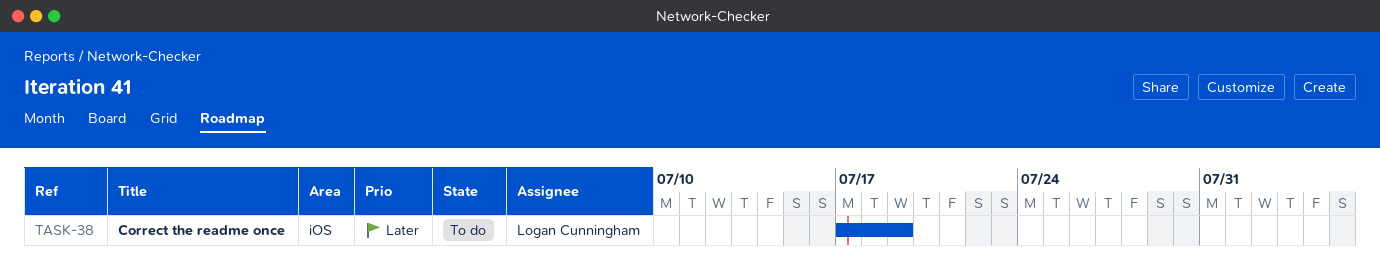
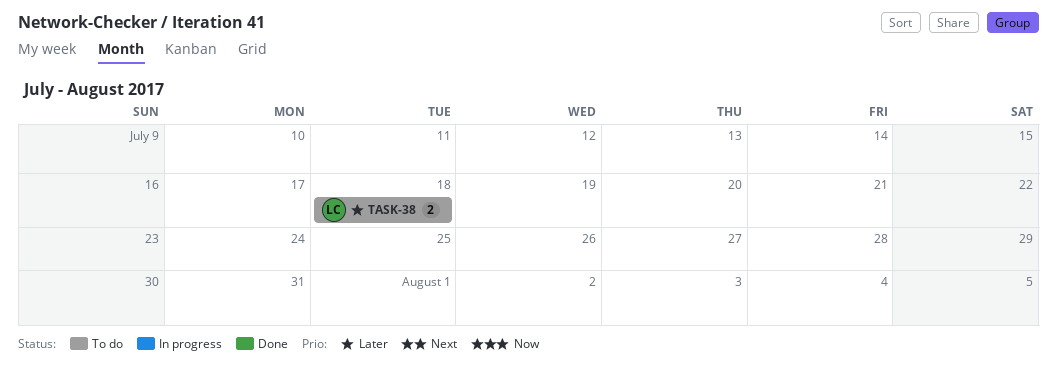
TASK-38, start: Jul 17 -> Jul 18
TASK-38, due: Jul 19 -> Jul 18

